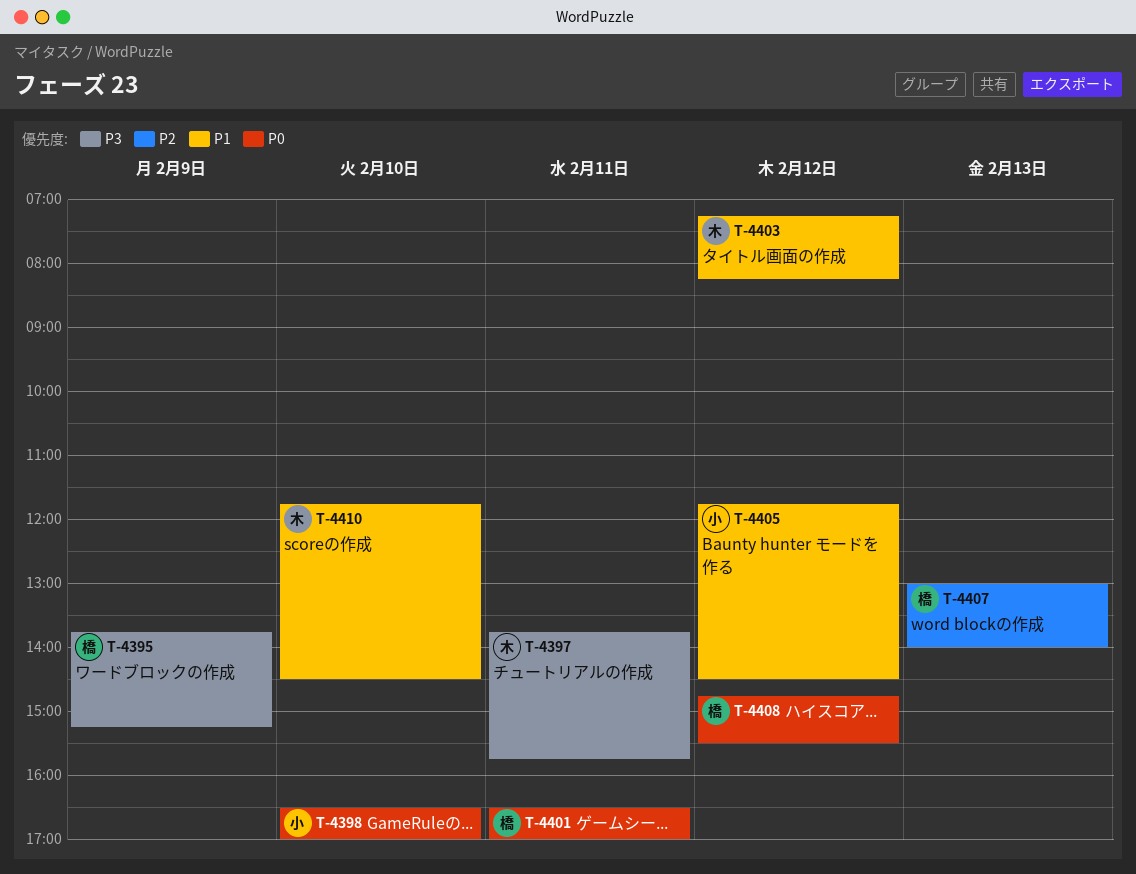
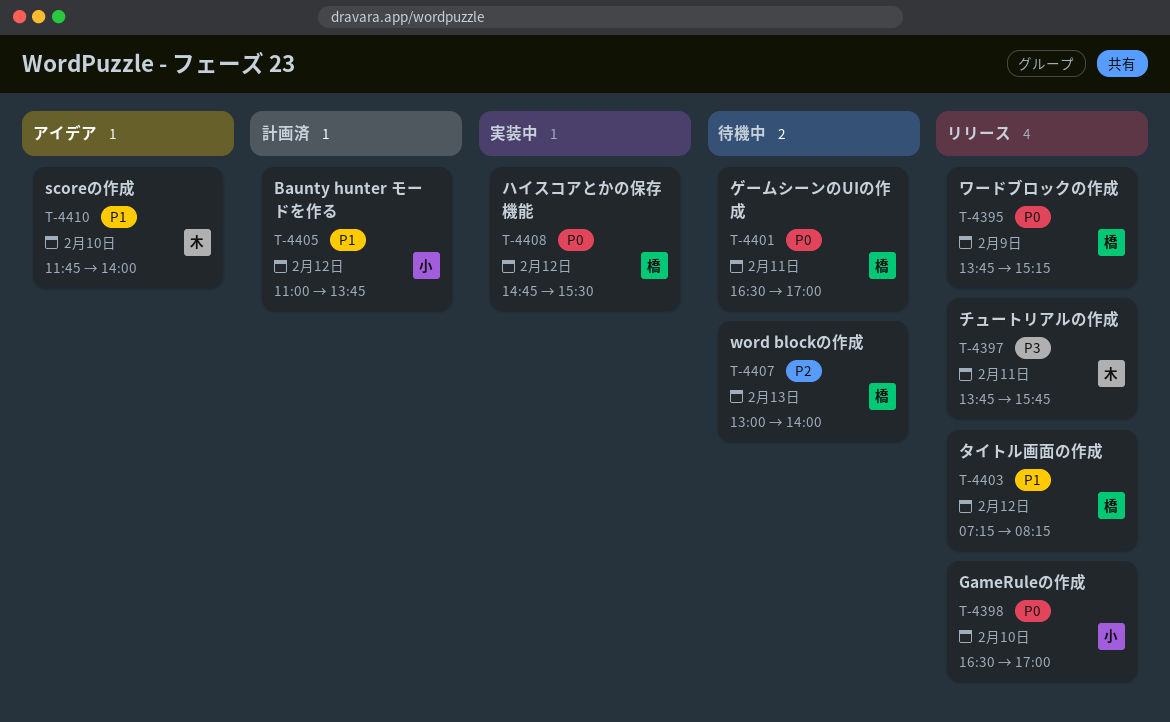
T-4395, priority: P3 -> P0
T-4403, owner: 木 -> 橋
T-4405, begins: 11:45 -> 11:00
T-4405, ends: 14:30 -> 13:45
T-4410, ends: 14:30 -> 14:00

